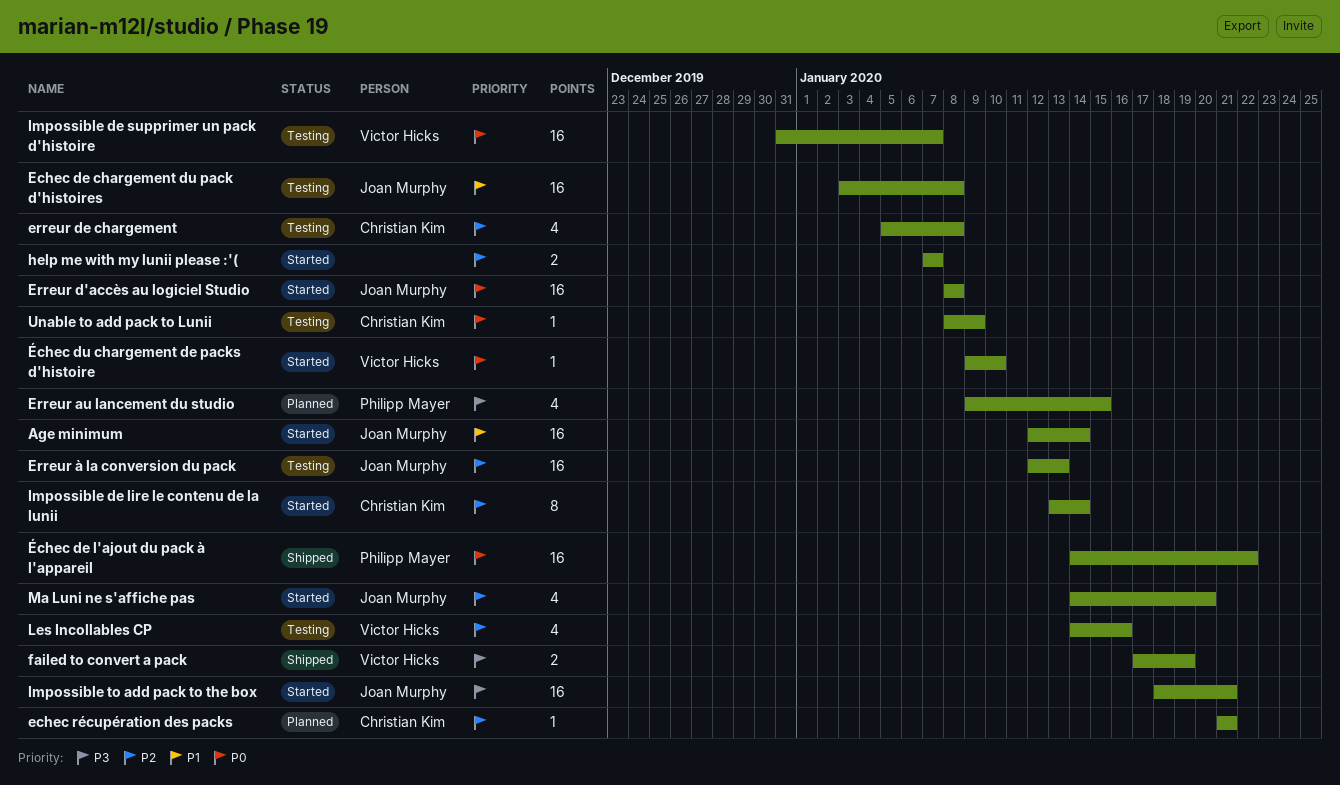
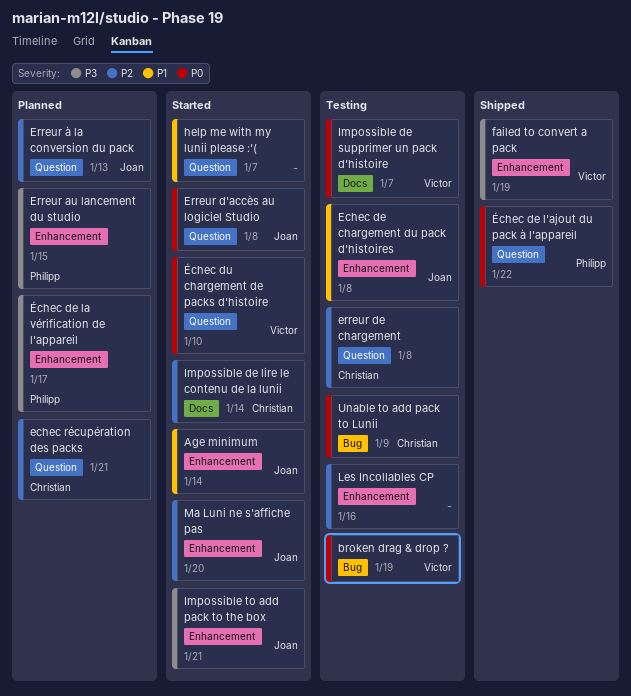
broken drag & drop ?: none -> present
Erreur à la conversion du pack, status: Testing -> Planned
help me with my lunii please :'(, priority: P2 -> P1
Les Incollables CP, owner: Victor Hicks -> none
Échec de la vérification de l'appareil: none -> present

